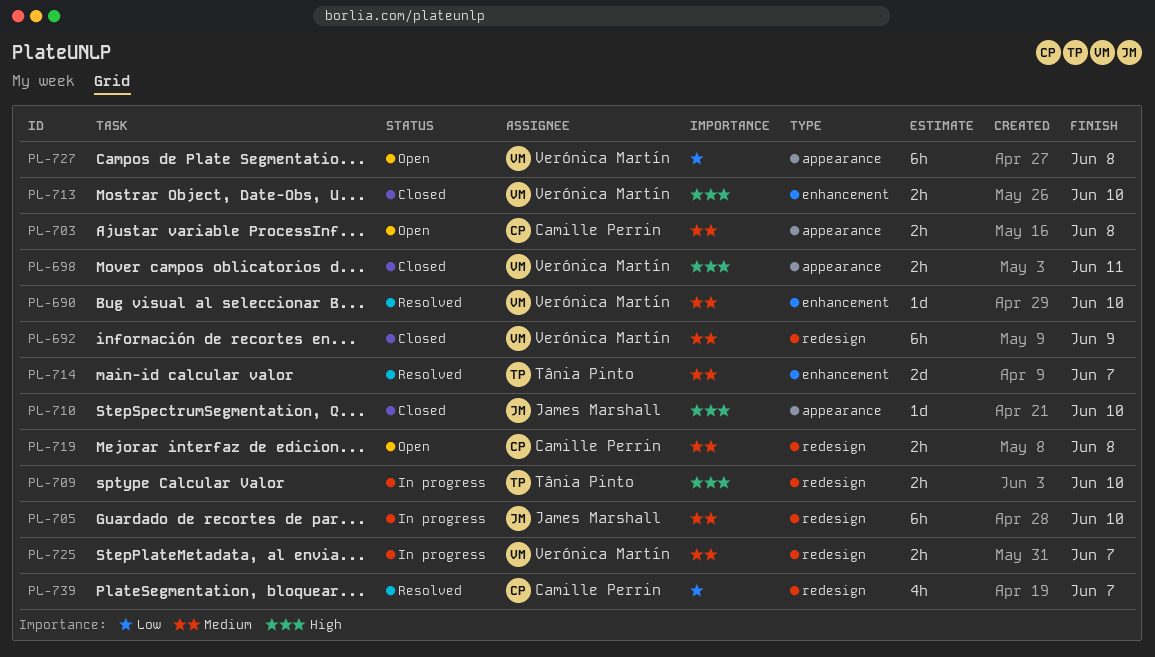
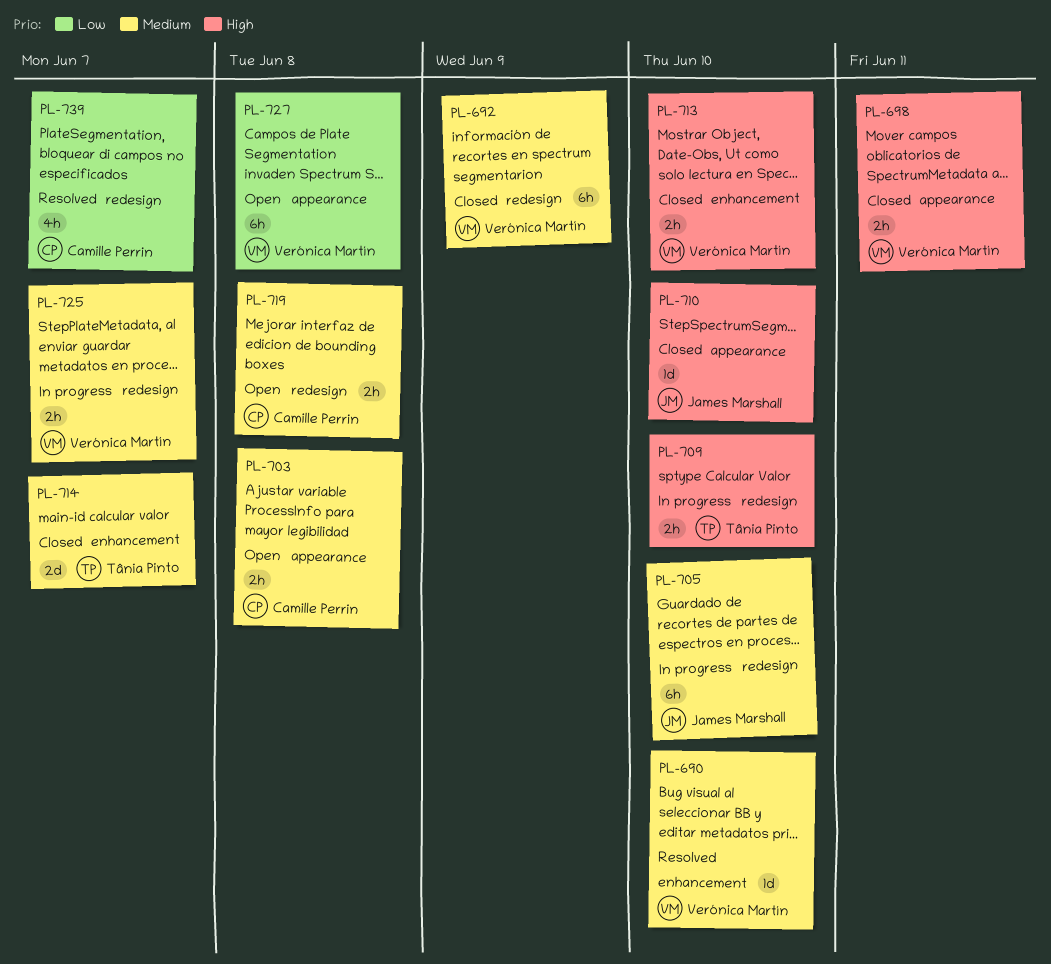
PL-714, status: Resolved -> Closed

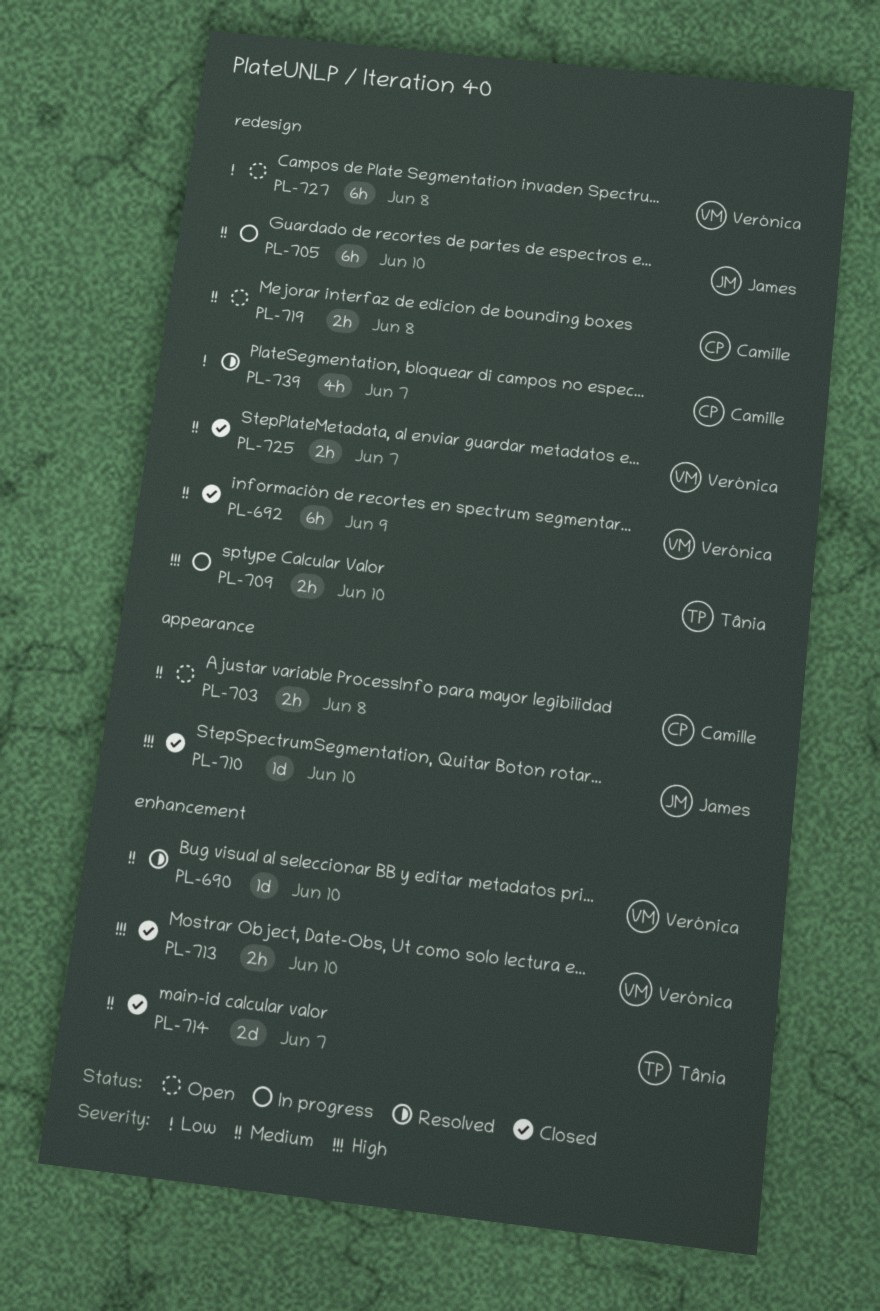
PL-698: present -> none
PL-725, status: In progress -> Closed
PL-727, label: appearance -> redesign

